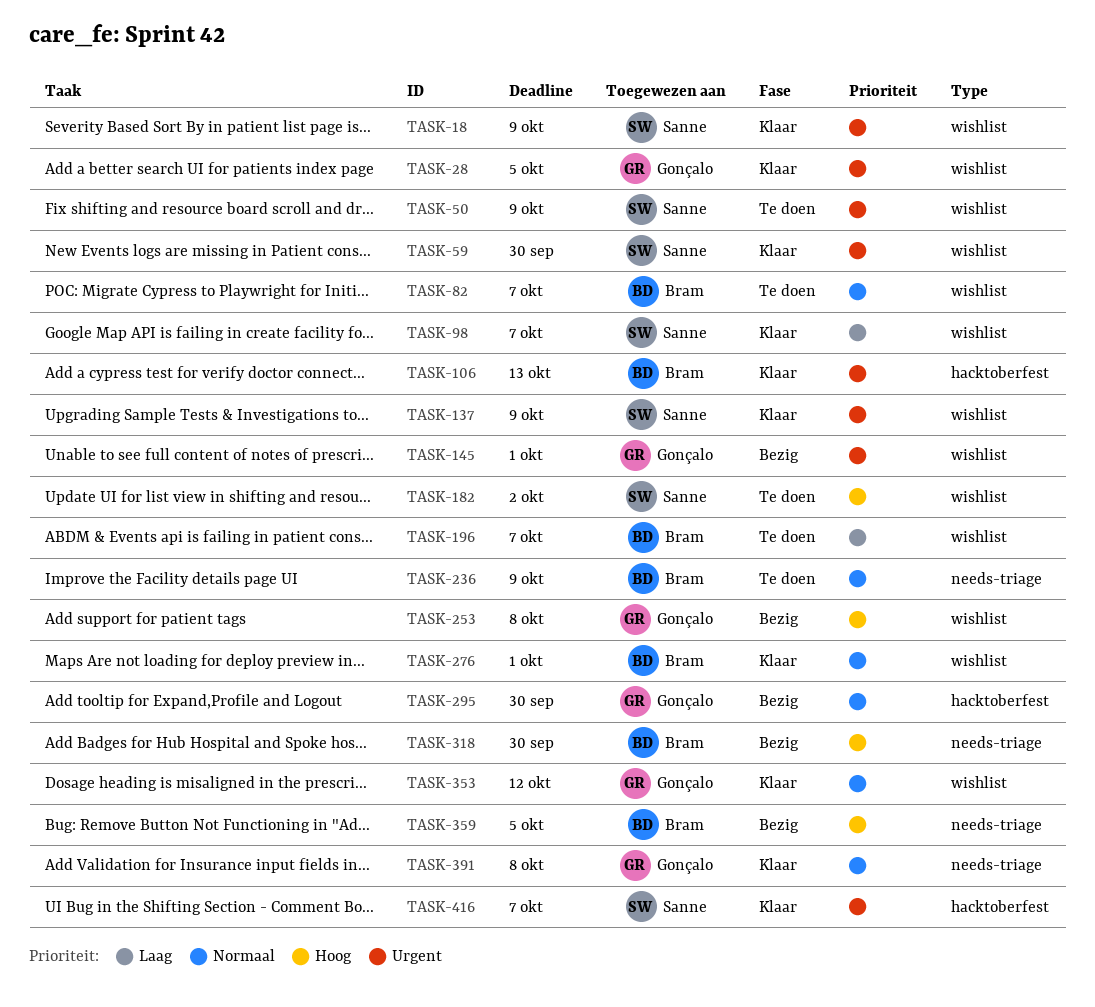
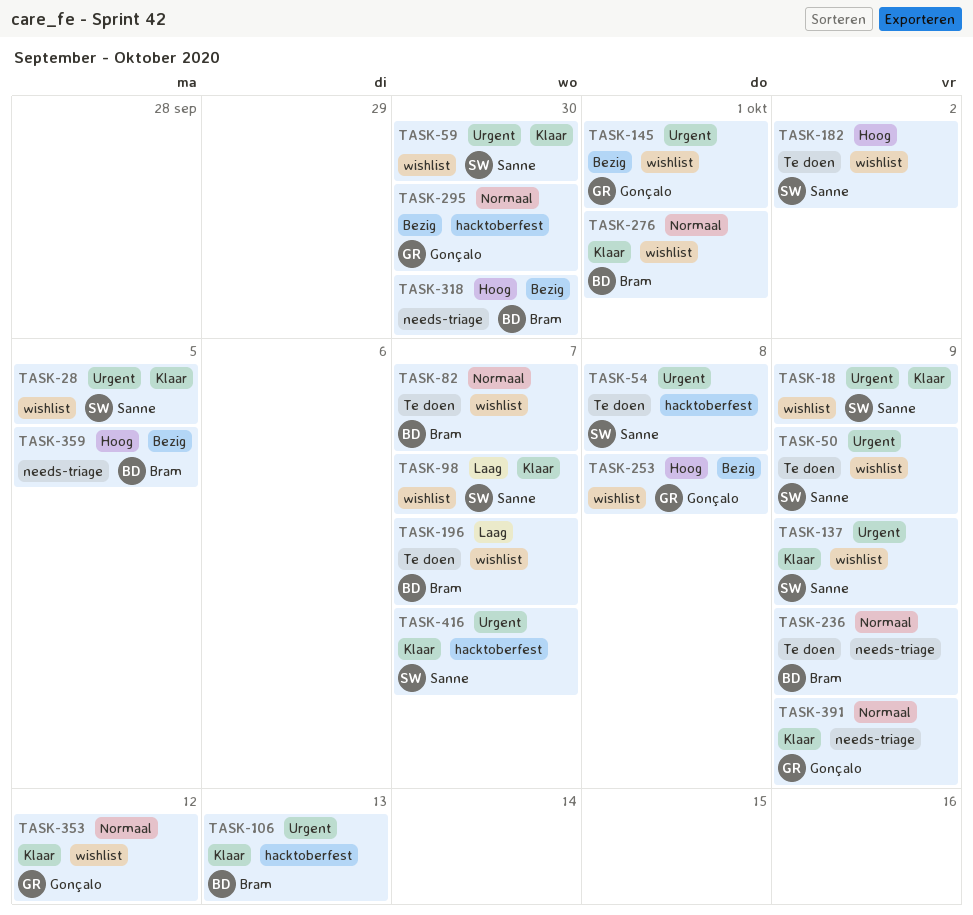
TASK-28, owner: Gonçalo -> Sanne
TASK-54: none -> present
TASK-391, due: Oct 8 -> Oct 9

